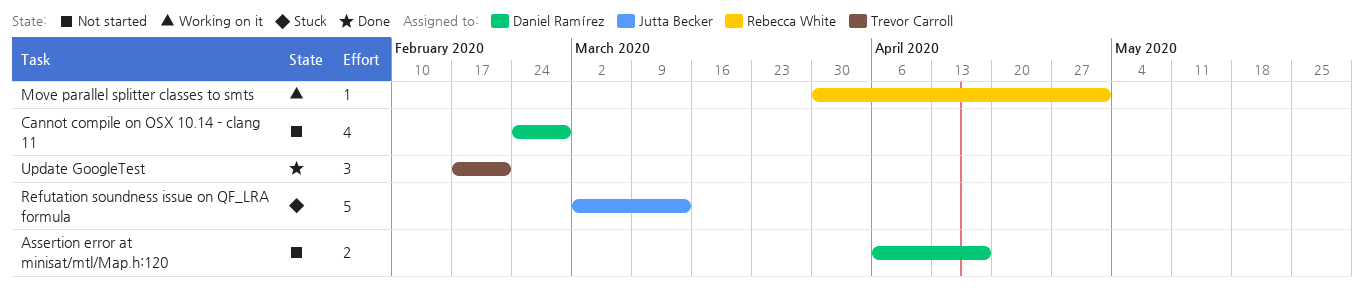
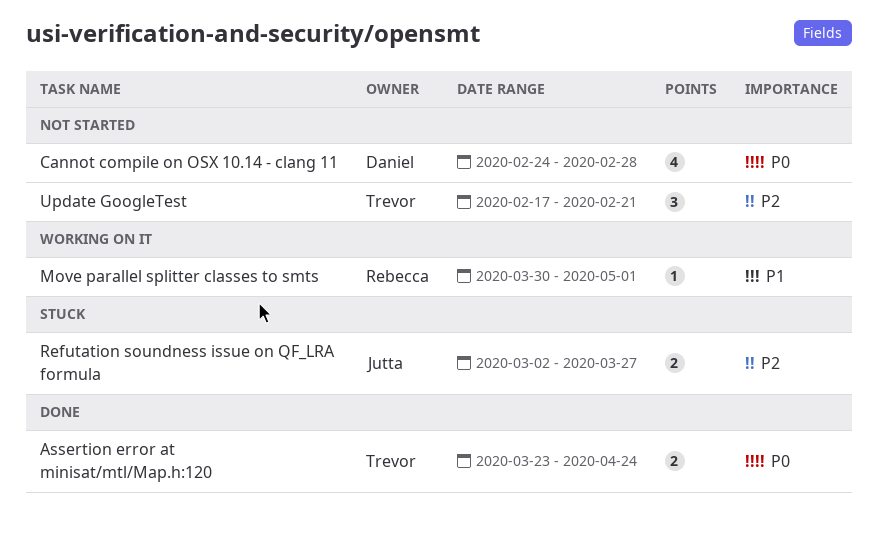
Assertion error at minisat/mtl/Map.h:120, status: Not started -> Done
Assertion error at minisat/mtl/Map.h:120, owner: Daniel Ramírez -> Trevor Carroll
Assertion error at minisat/mtl/Map.h:120, start: Apr 6 -> Mar 23
Assertion error at minisat/mtl/Map.h:120, due: Apr 17 -> Apr 24
Refutation soundness issue on QF_LRA formula, estimate: 5 -> 2
Refutation soundness issue on QF_LRA formula, due: Mar 13 -> Mar 27
Update GoogleTest, status: Done -> Not started

